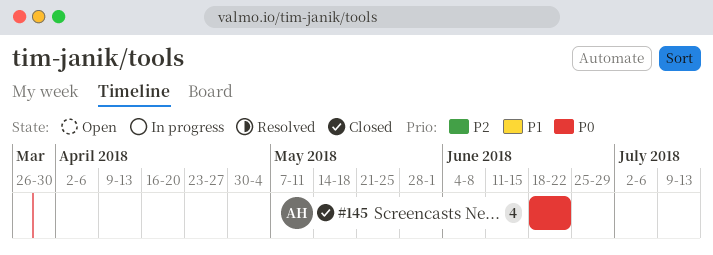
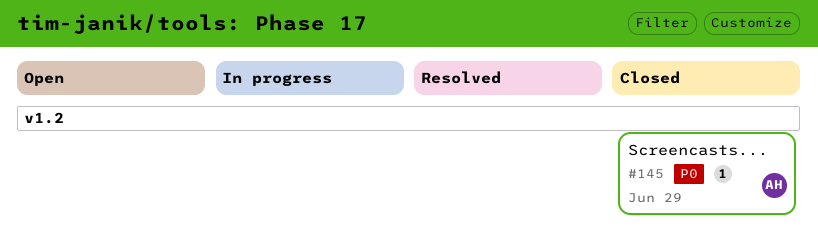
#145, estimate: 4 -> 1
#145, due: Jun 22 -> Jun 29

